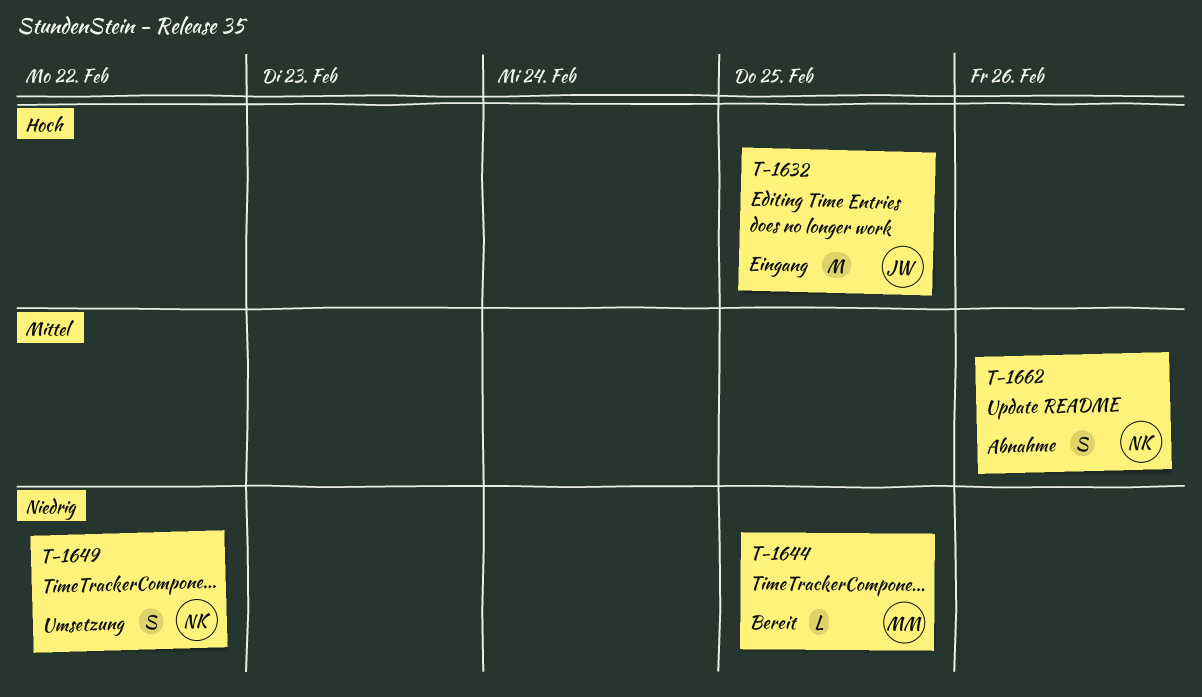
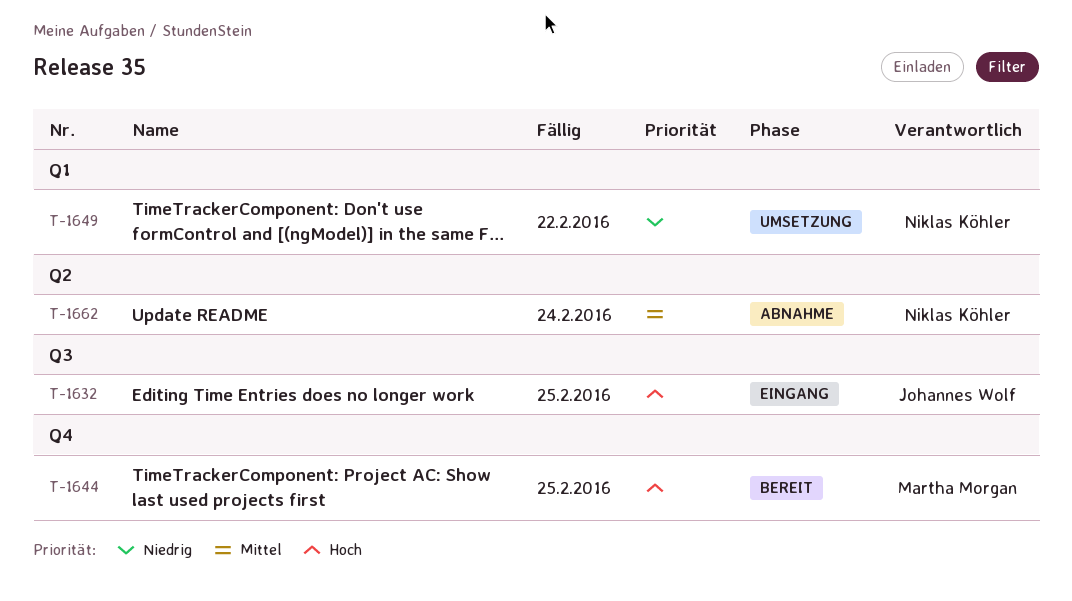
T-1644, priority: Niedrig -> Hoch
T-1662, due: Feb 26 -> Feb 24

